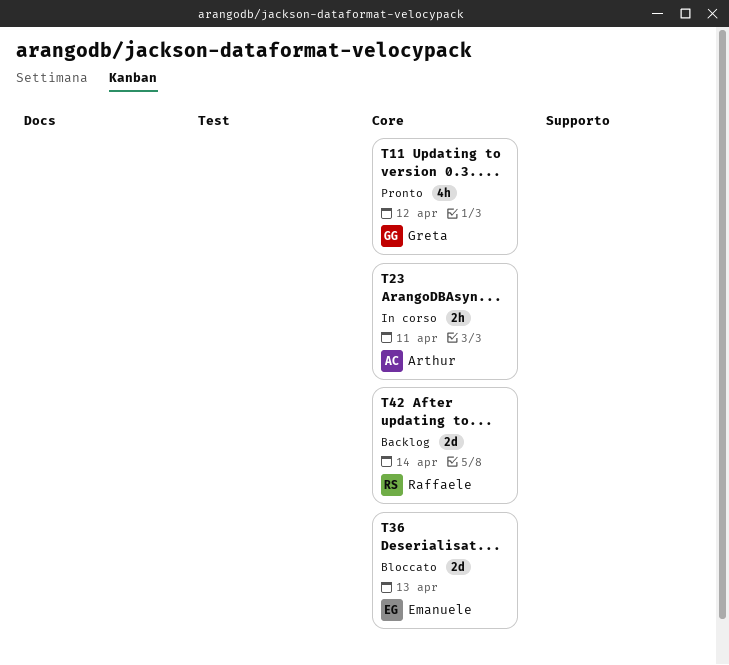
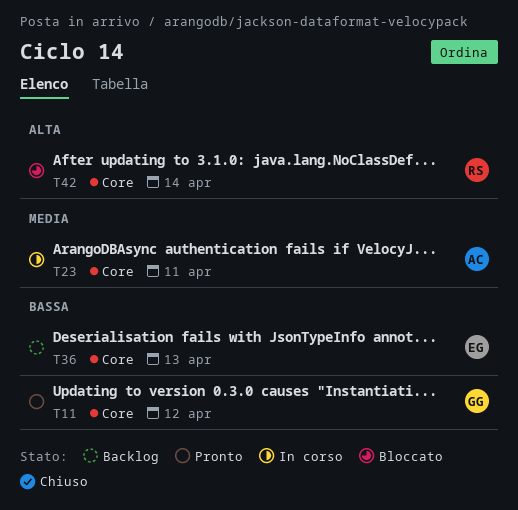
T36, status: Bloccato -> Backlog
T42, status: Backlog -> Bloccato

